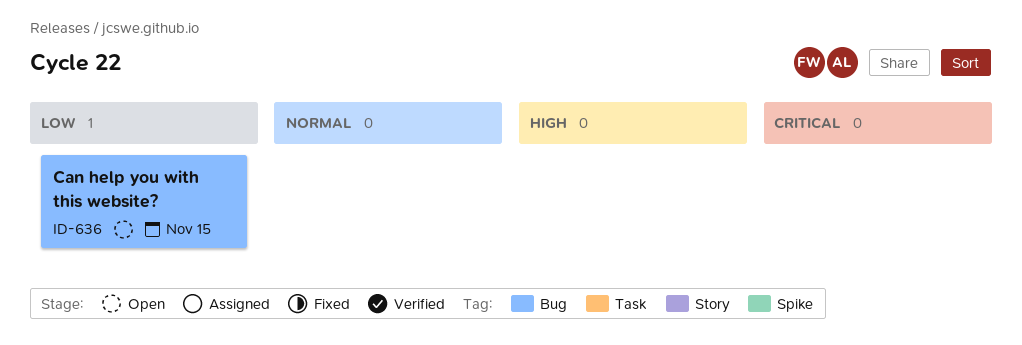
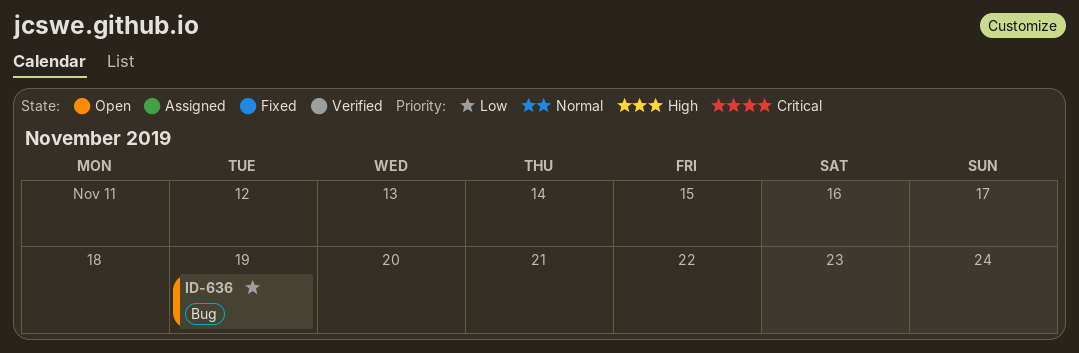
ID-636, due: Nov 15 -> Nov 19

